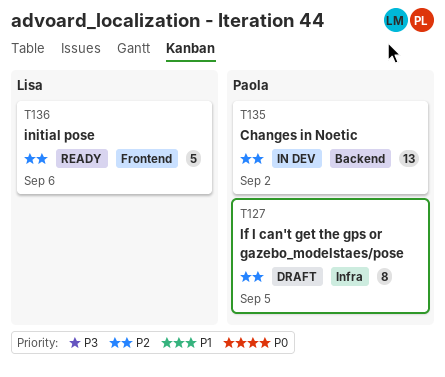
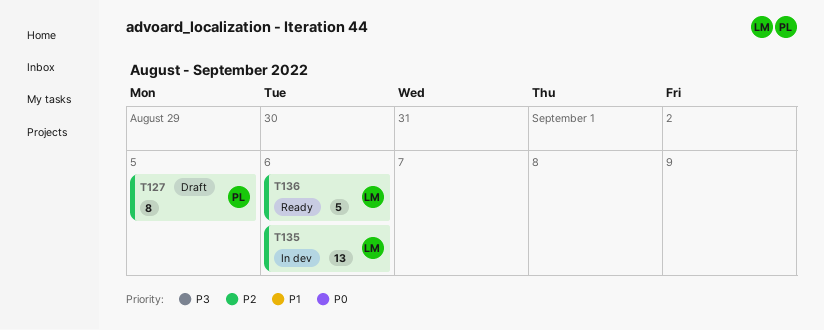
T135, owner: Paola -> Lisa
T135, due: Sep 2 -> Sep 6

